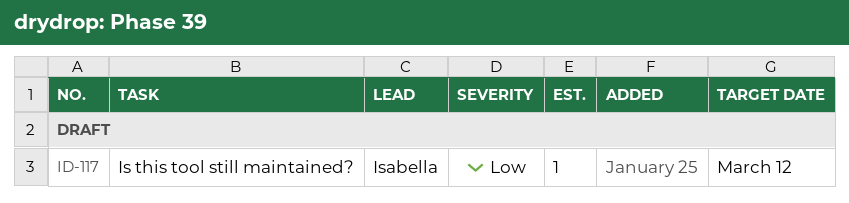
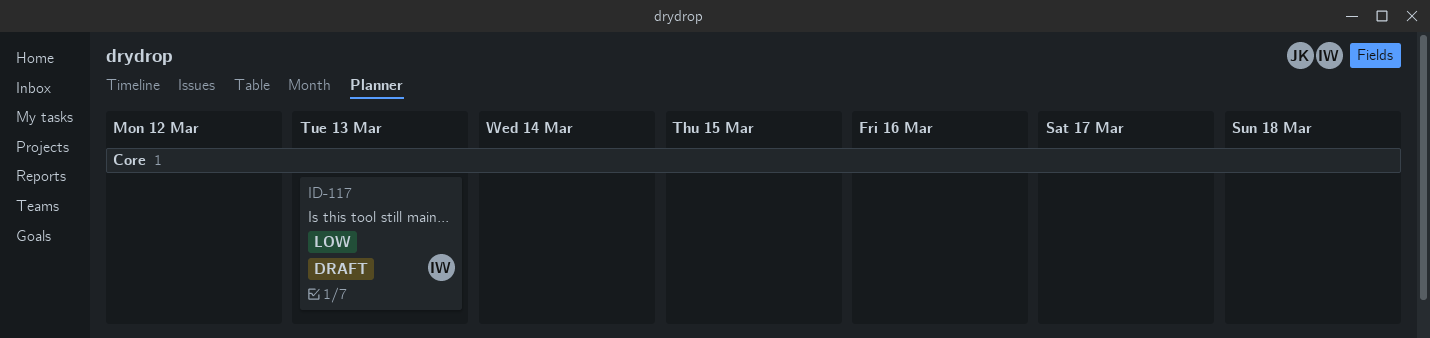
ID-117, due: Mar 12 -> Mar 13

